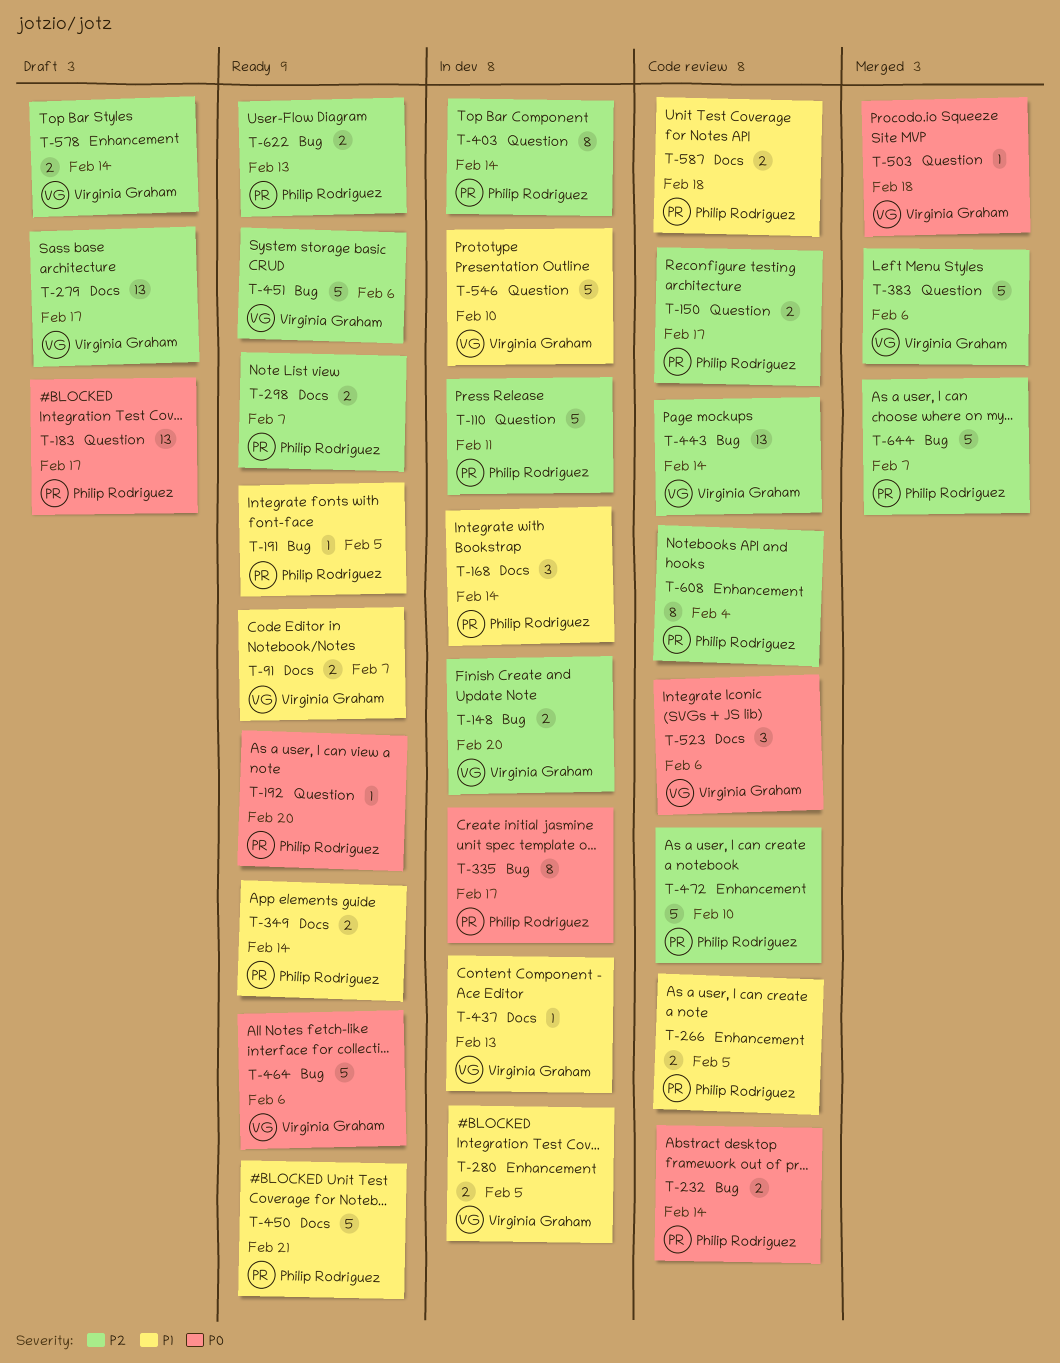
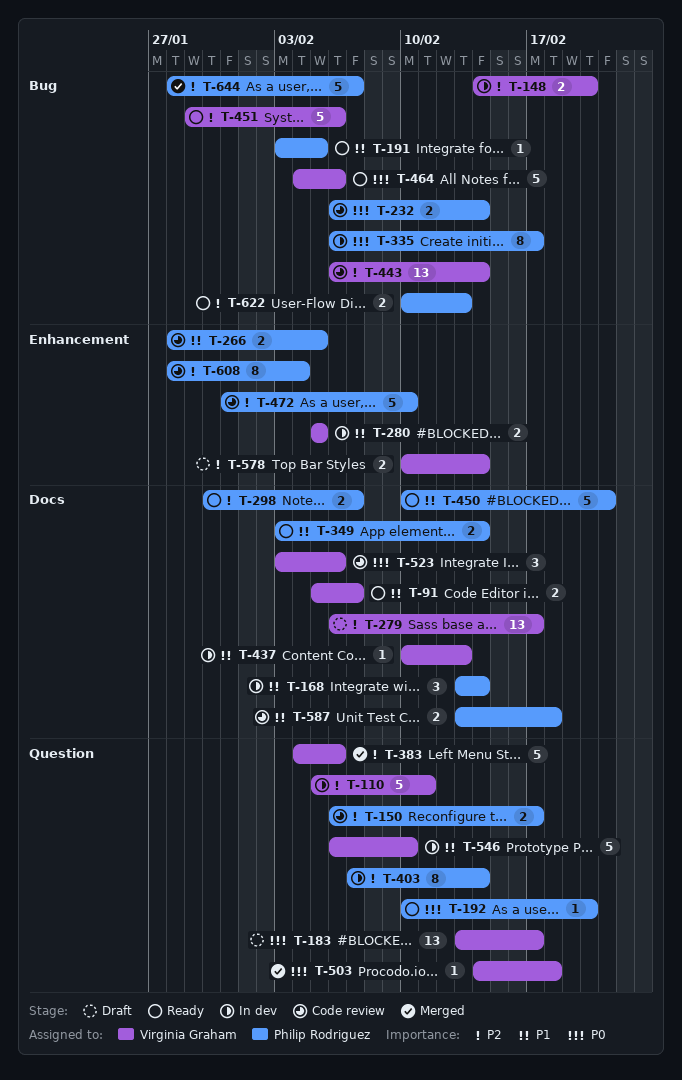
T-110, owner: Philip Rodriguez -> Virginia Graham
T-183, owner: Philip Rodriguez -> Virginia Graham

